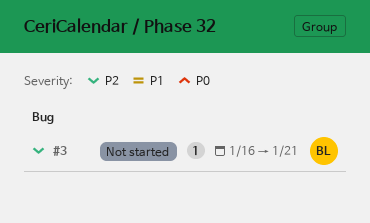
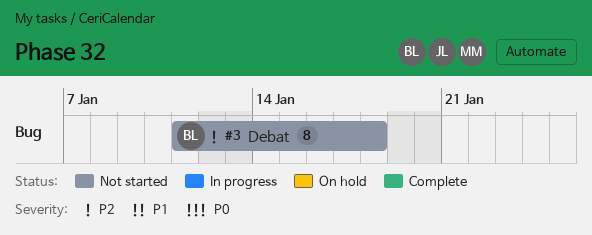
#3, estimate: 1 -> 8
#3, start: Jan 16 -> Jan 11
#3, due: Jan 21 -> Jan 18

